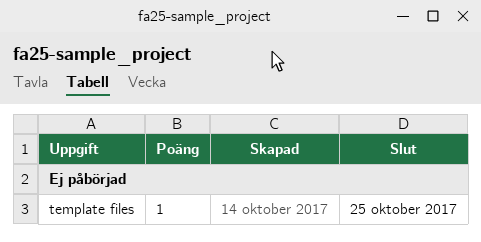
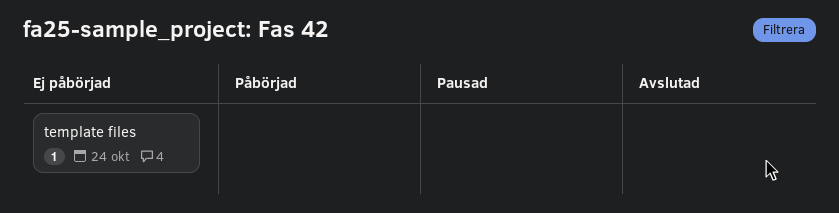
template files, due: Oct 25 -> Oct 24

